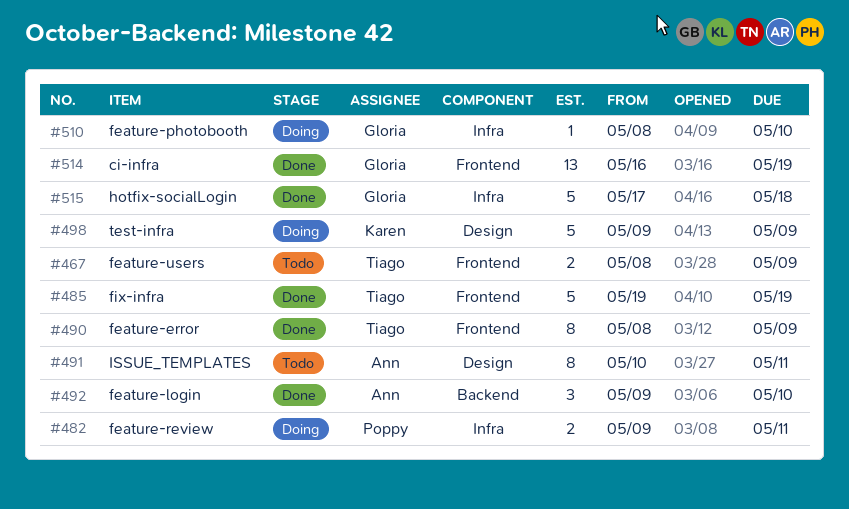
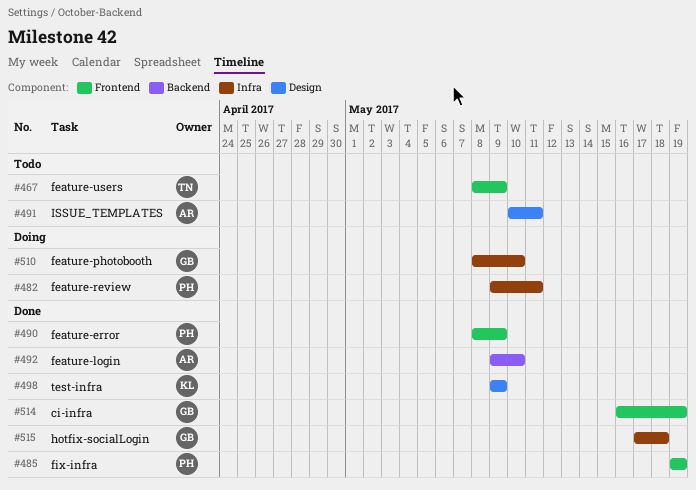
#485, owner: Tiago -> Poppy
#490, owner: Tiago -> Poppy
#498, status: Doing -> Done

